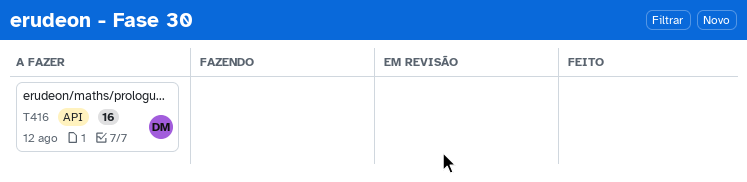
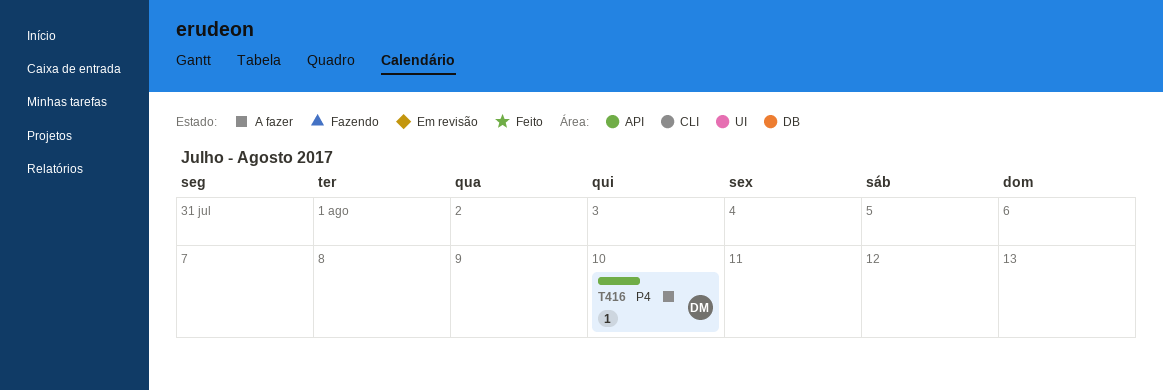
T416, estimate: 16 -> 1
T416, due: Aug 12 -> Aug 10

